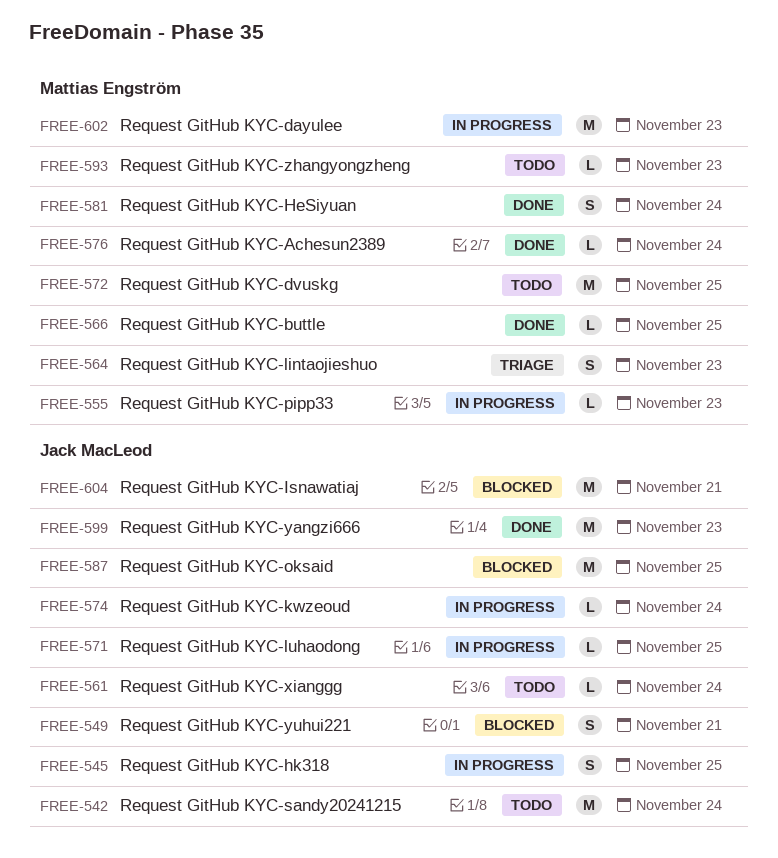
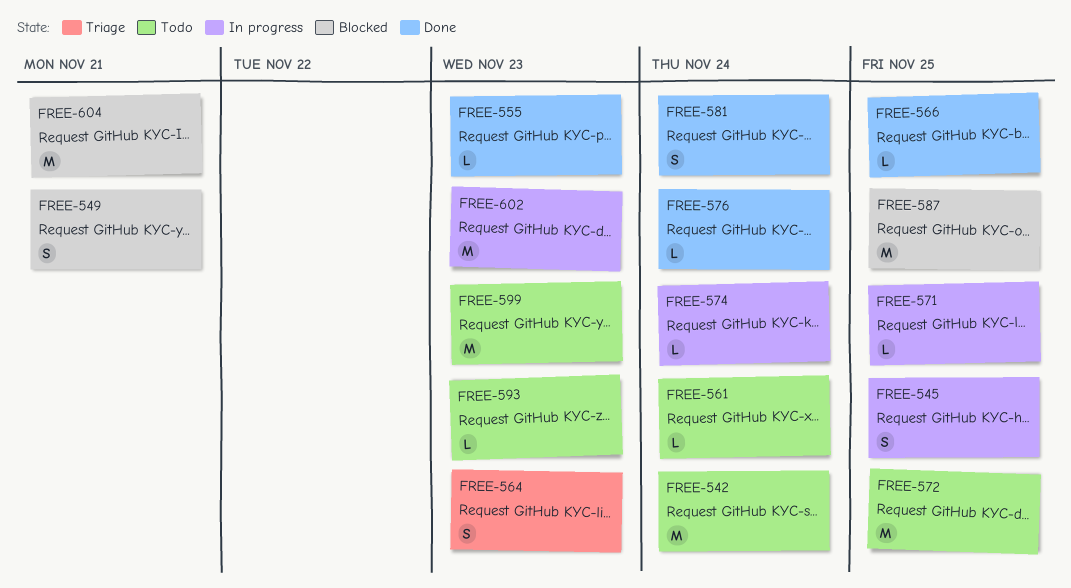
FREE-555, status: In progress -> Done
FREE-599, status: Done -> Todo

